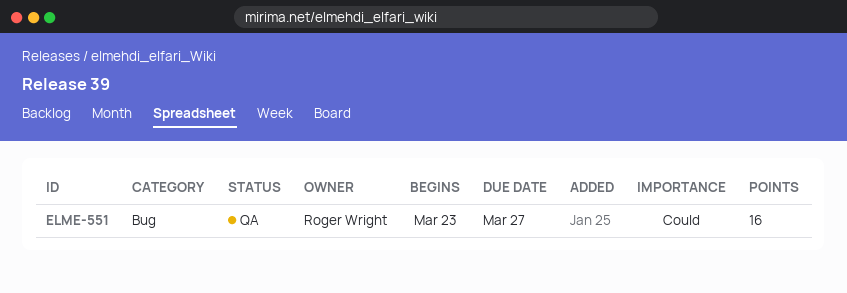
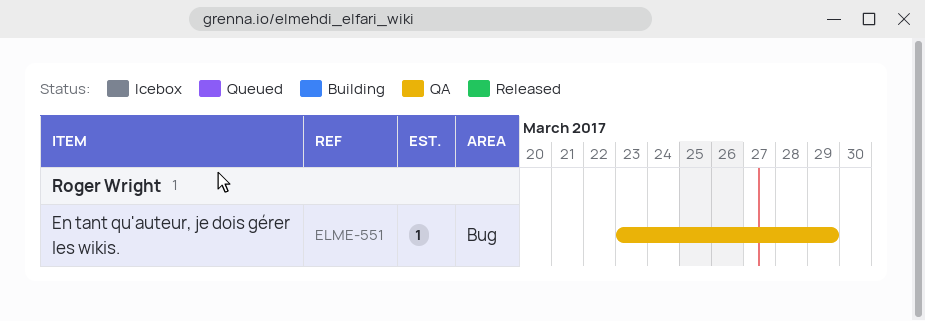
ELME-551, estimate: 16 -> 1
ELME-551, due: Mar 27 -> Mar 29

